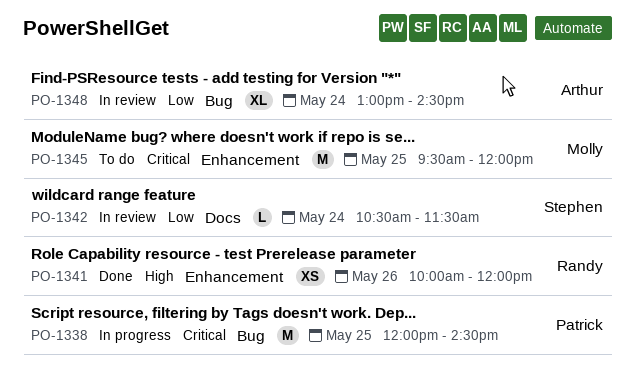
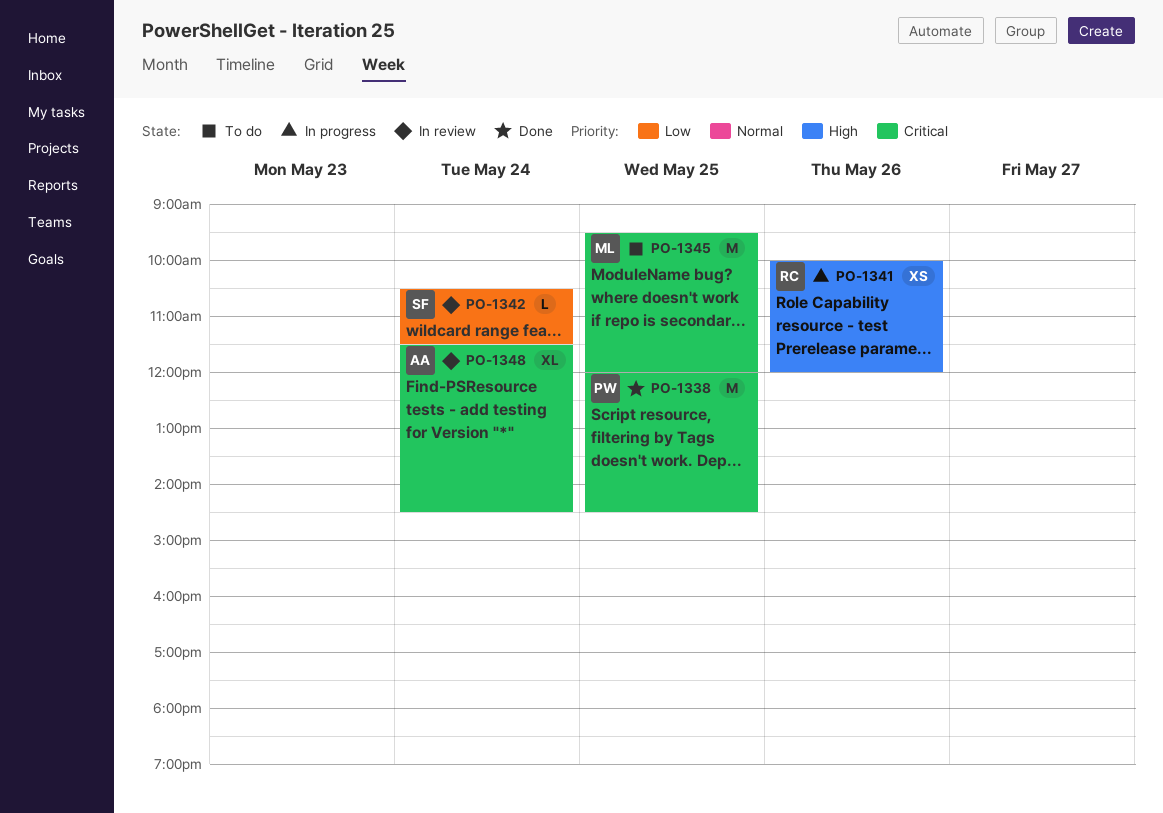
PO-1338, status: In progress -> Done
PO-1341, status: Done -> In progress
PO-1348, priority: Low -> Critical
PO-1348, begins: 13:00 -> 11:30

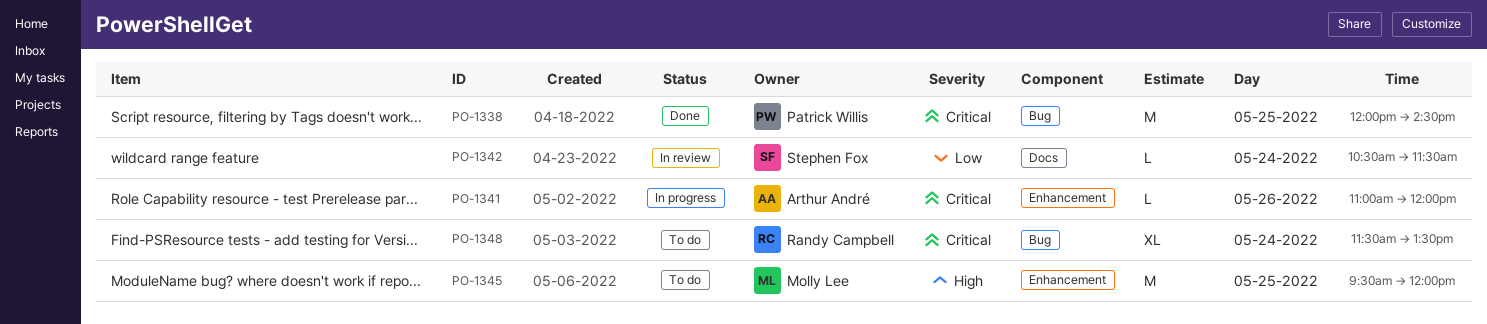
PO-1341, owner: Randy Campbell -> Arthur André
PO-1341, priority: High -> Critical
PO-1341, estimate: XS -> L
PO-1341, begins: 10:00 -> 11:00
PO-1345, priority: Critical -> High
PO-1348, status: In review -> To do
PO-1348, owner: Arthur André -> Randy Campbell
PO-1348, ends: 14:30 -> 13:30

